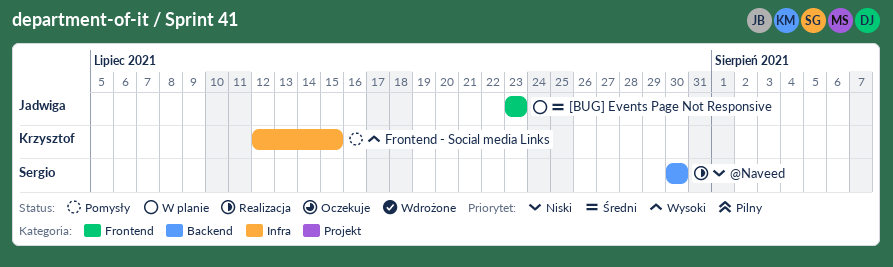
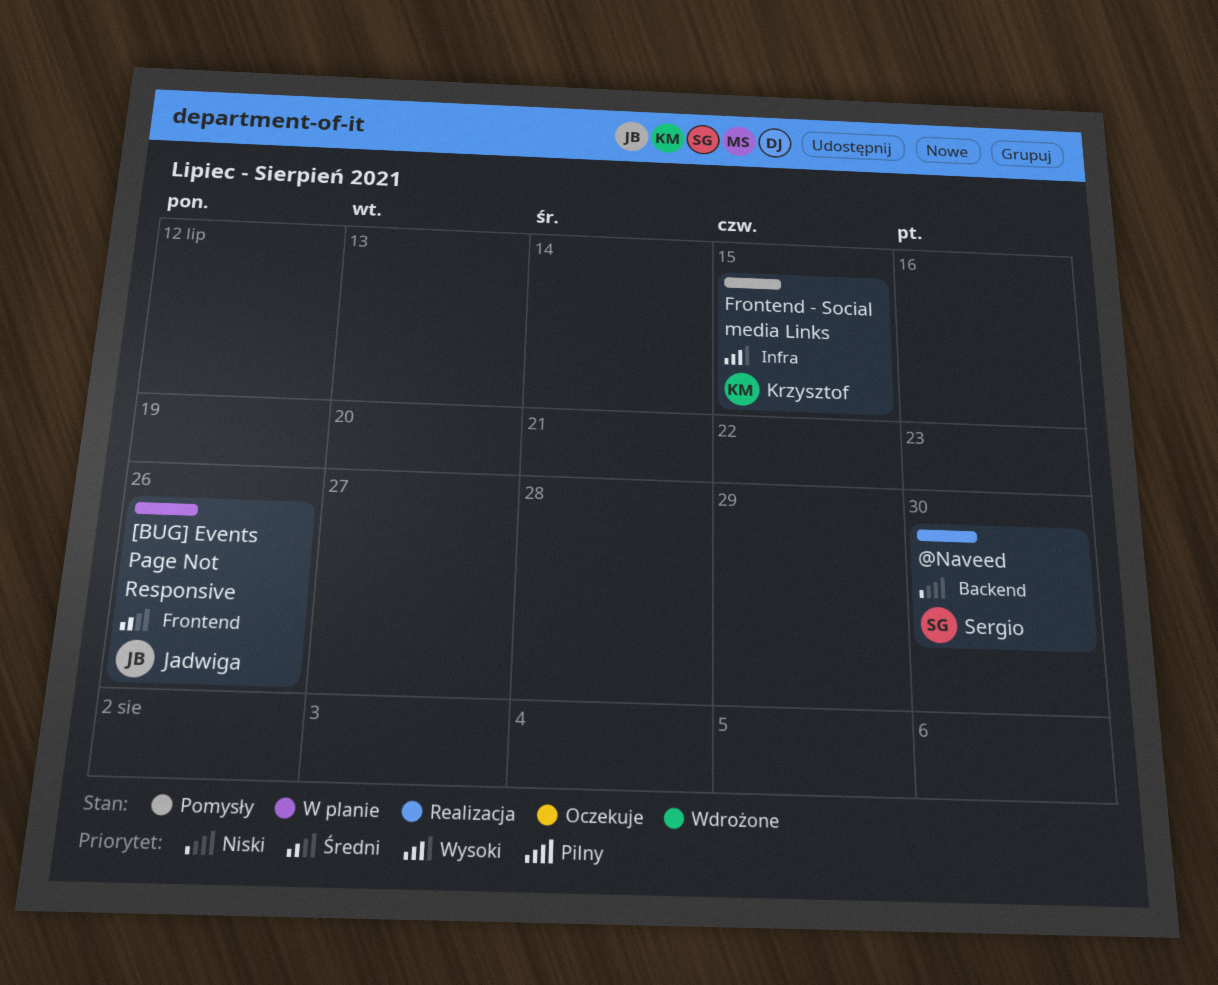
[BUG] Events Page Not Responsive, due: Jul 23 -> Jul 26

